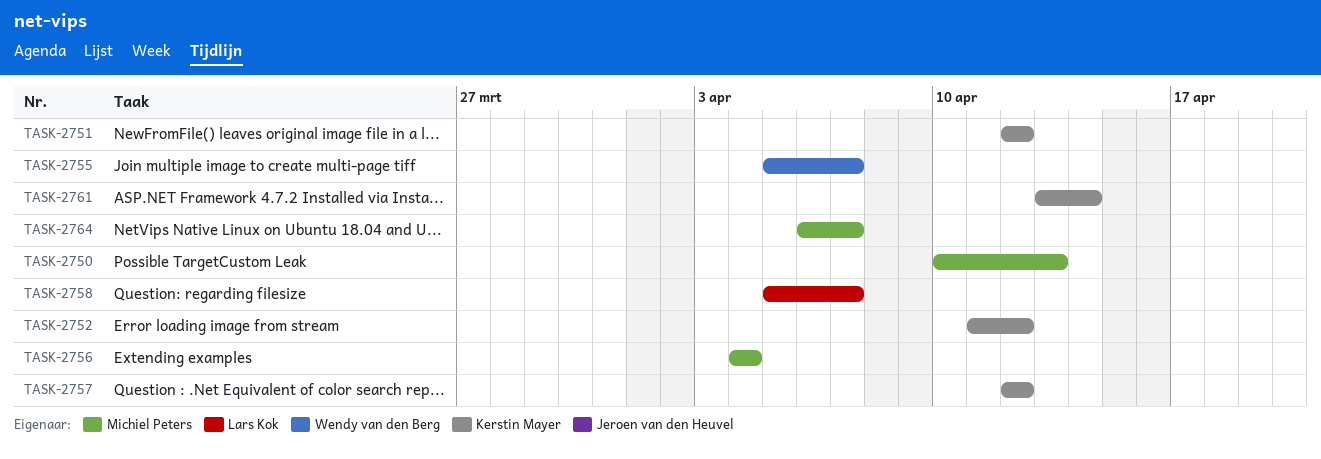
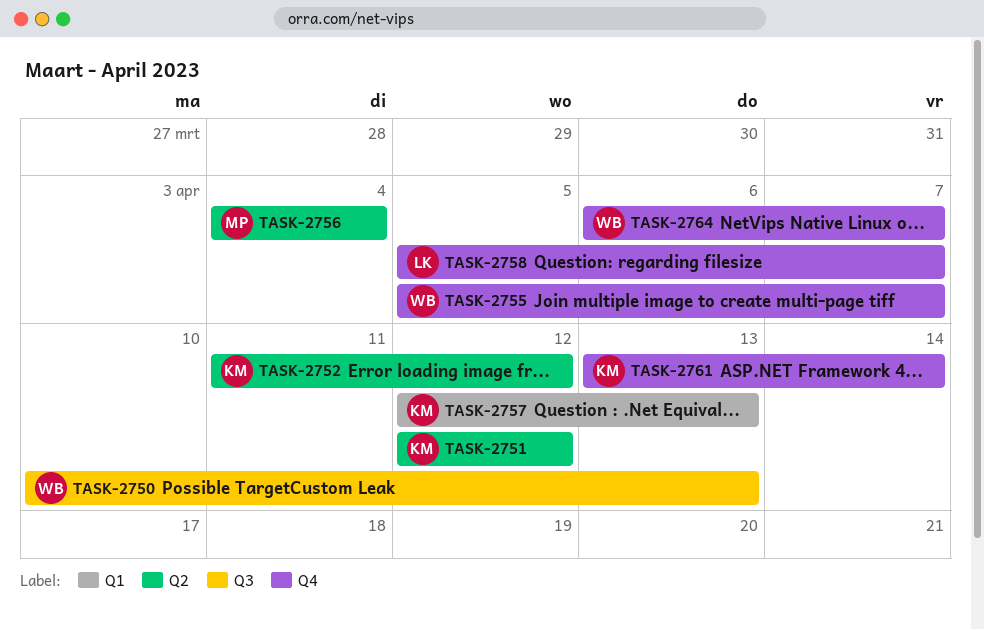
TASK-2750, owner: Michiel Peters -> Wendy van den Berg
TASK-2757, due: Apr 12 -> Apr 13
TASK-2764, owner: Michiel Peters -> Wendy van den Berg

